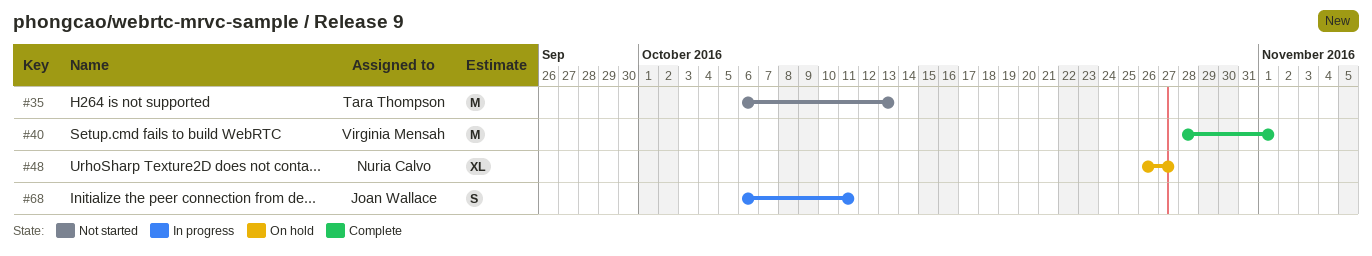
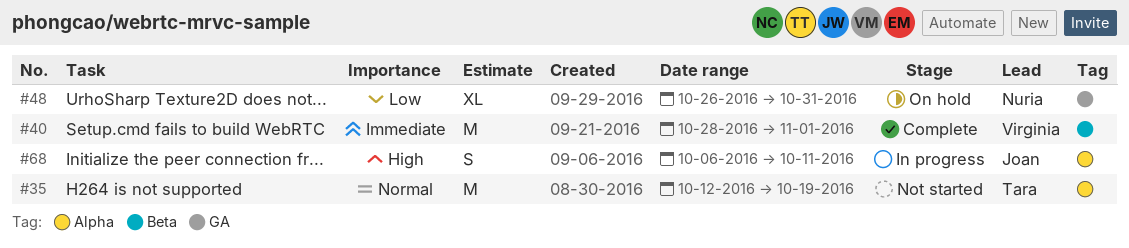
#35, start: Oct 6 -> Oct 12
#35, due: Oct 13 -> Oct 19
#48, due: Oct 27 -> Oct 31

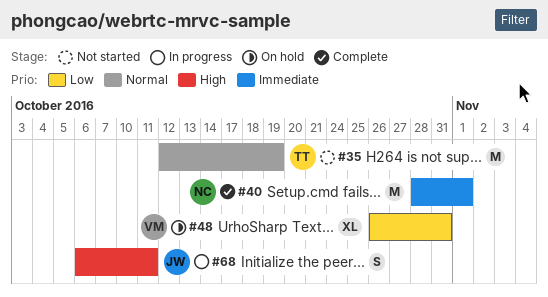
#40, owner: Virginia -> Nuria
#48, owner: Nuria -> Virginia

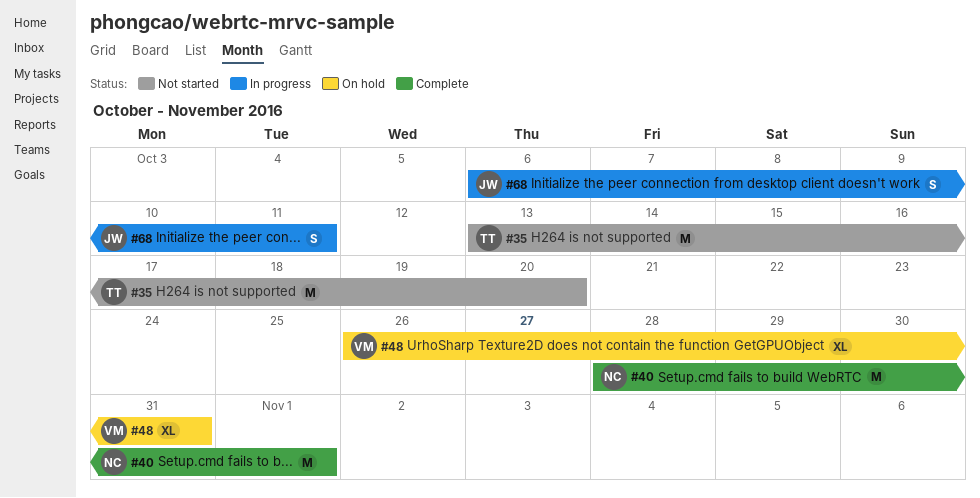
#35, start: Oct 12 -> Oct 13
#35, due: Oct 19 -> Oct 20

